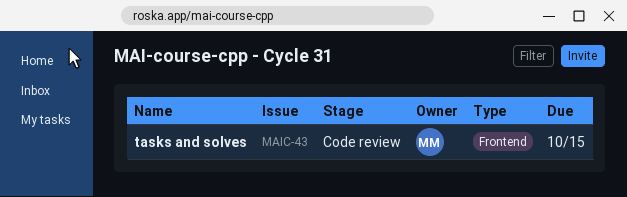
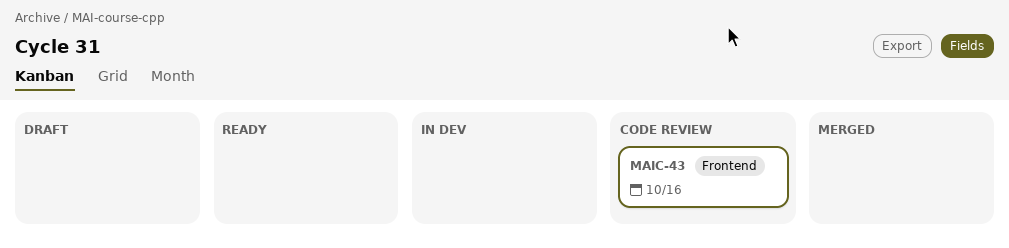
MAIC-43, due: Oct 15 -> Oct 16

